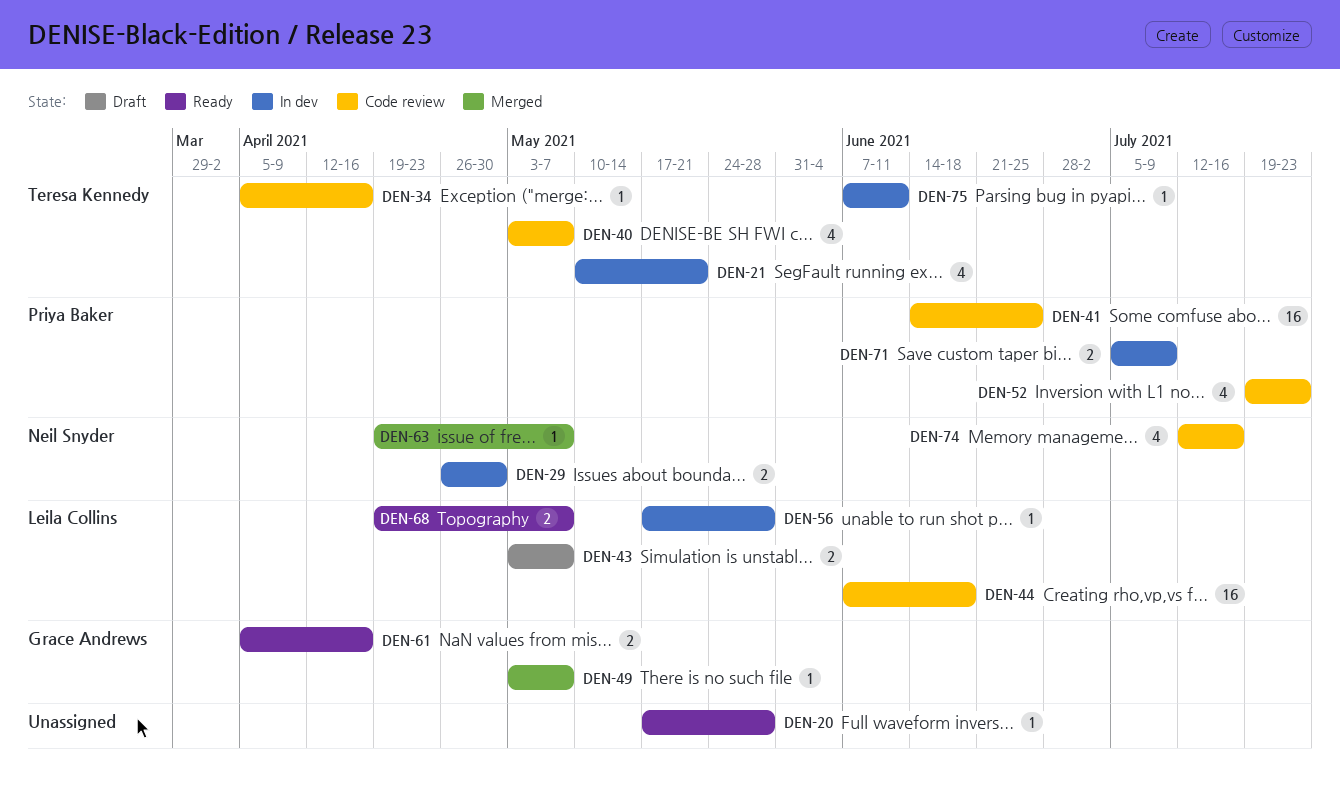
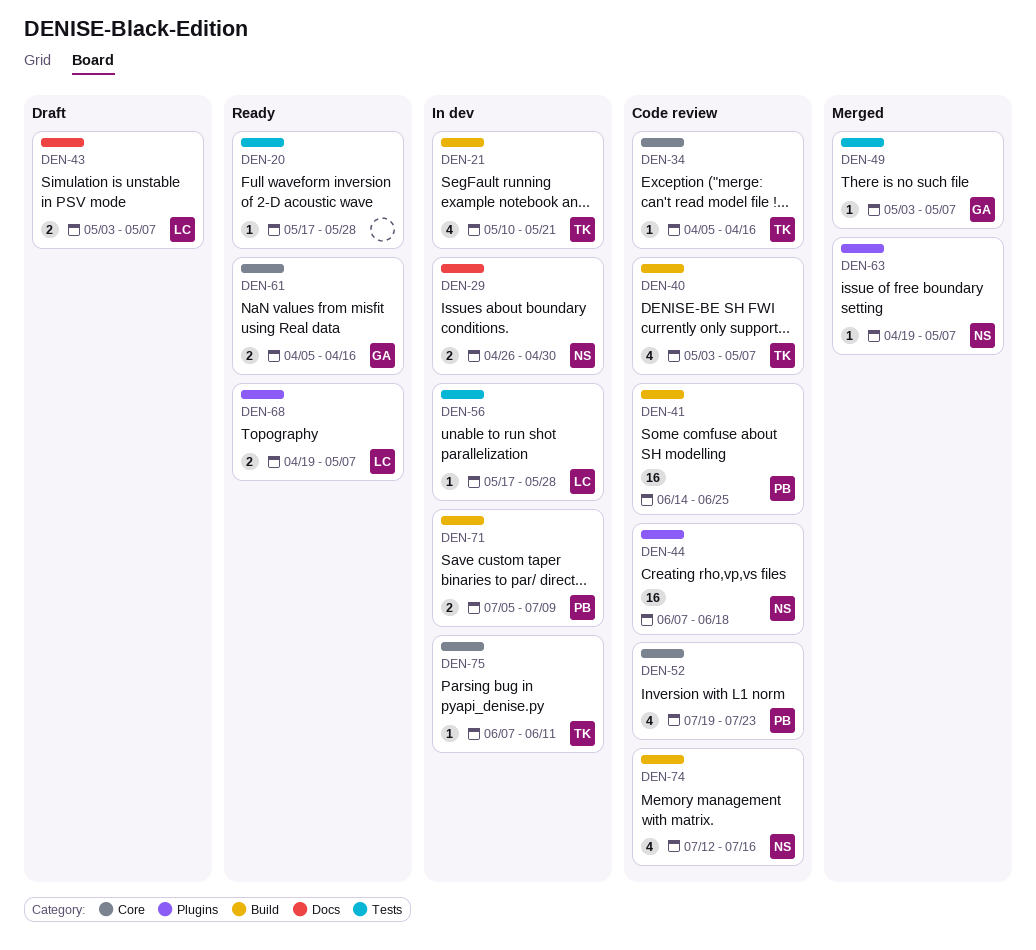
DEN-44, owner: Leila Collins -> Neil Snyder

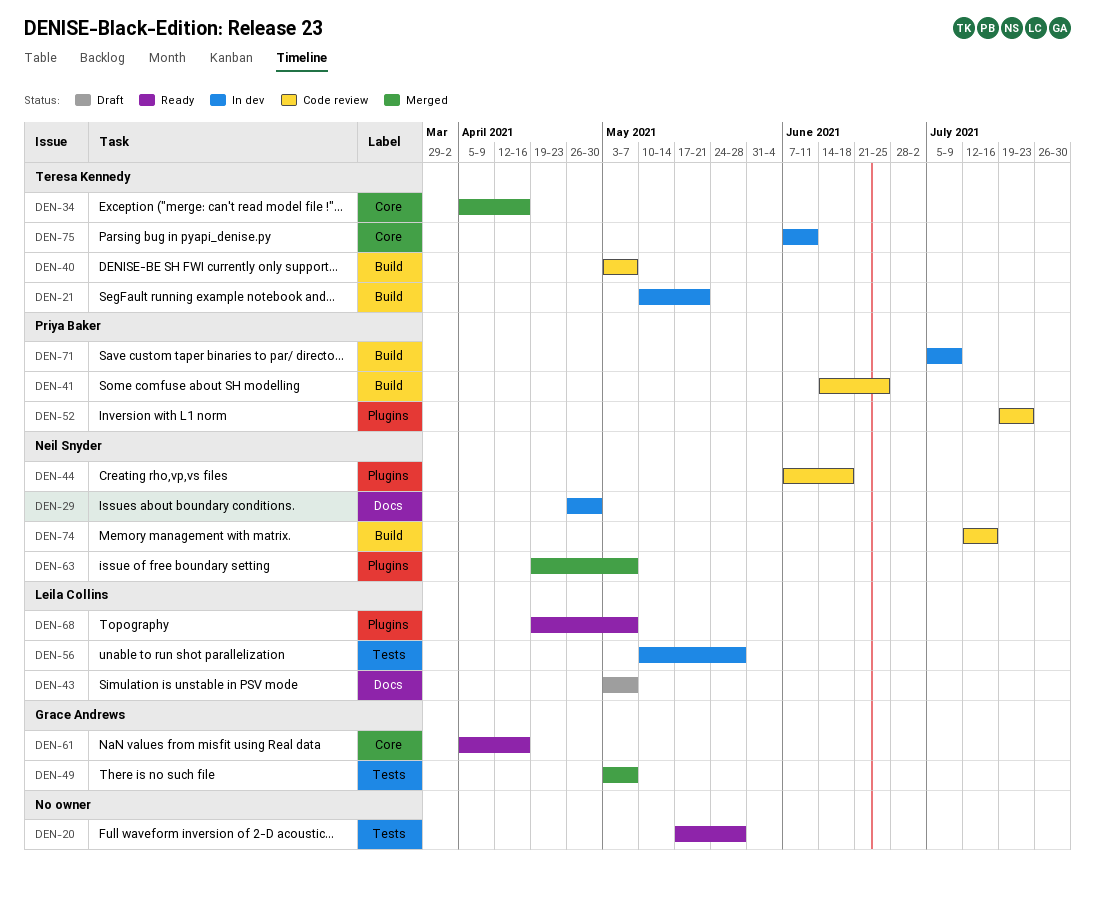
DEN-34, status: Code review -> Merged
DEN-52, label: Core -> Plugins
DEN-56, start: May 17 -> May 10

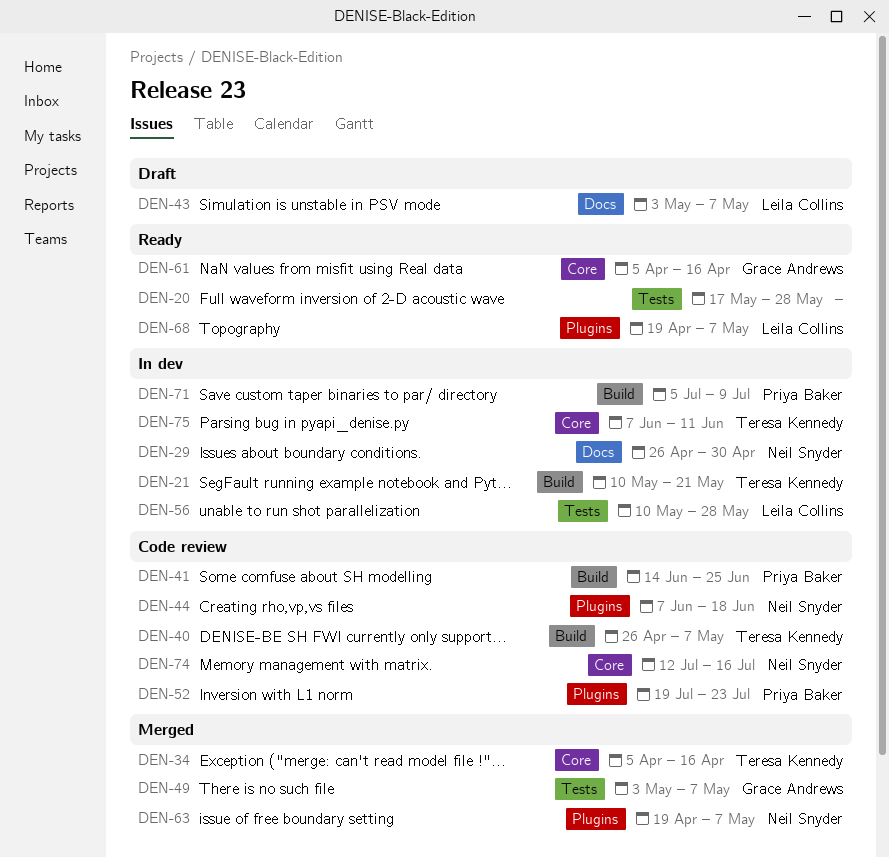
DEN-40, start: May 3 -> Apr 26
DEN-74, label: Build -> Core

